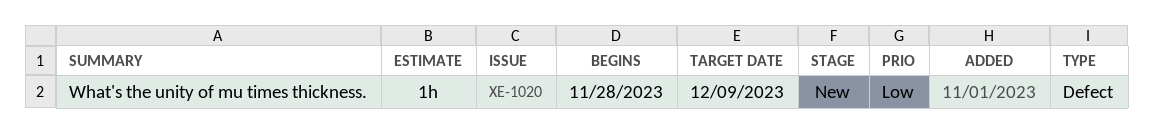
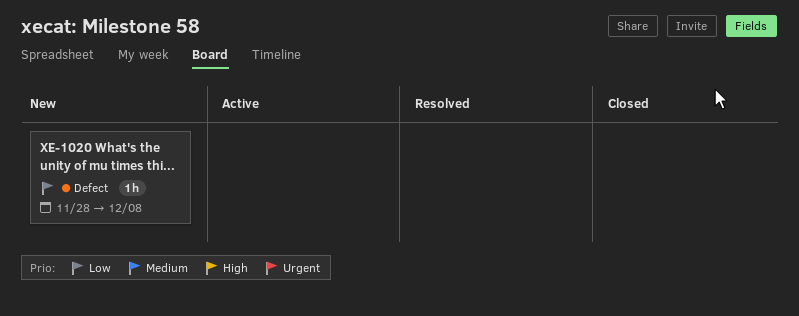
XE-1020, due: Dec 9 -> Dec 8

